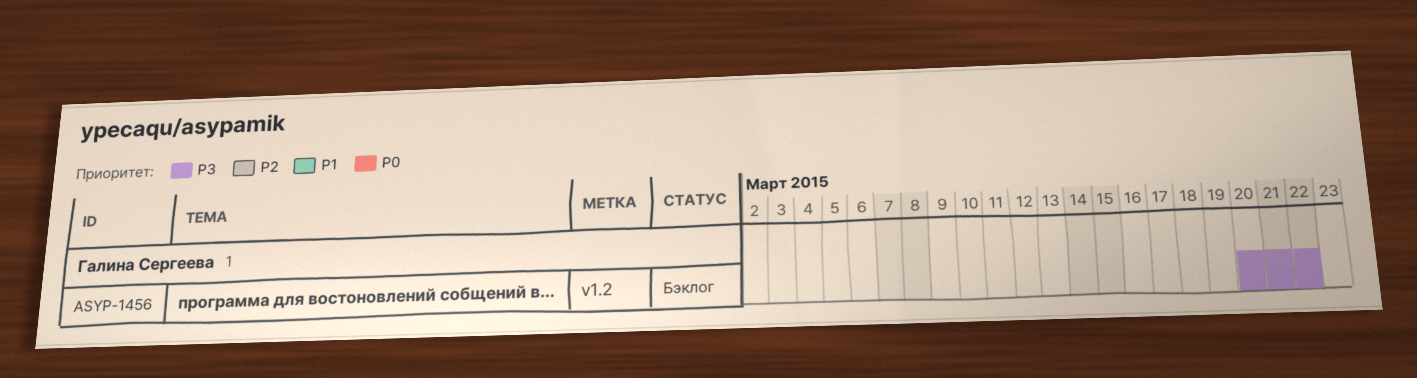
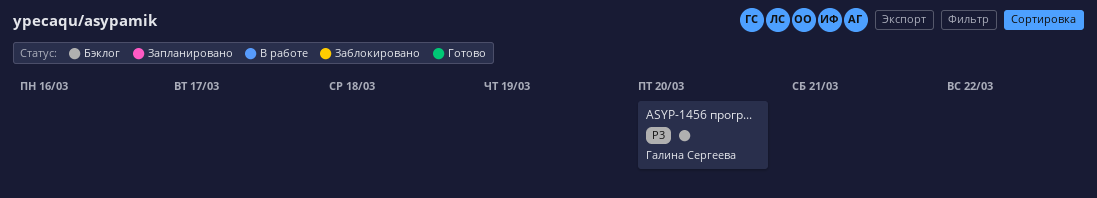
ASYP-1456, due: Mar 22 -> Mar 20

